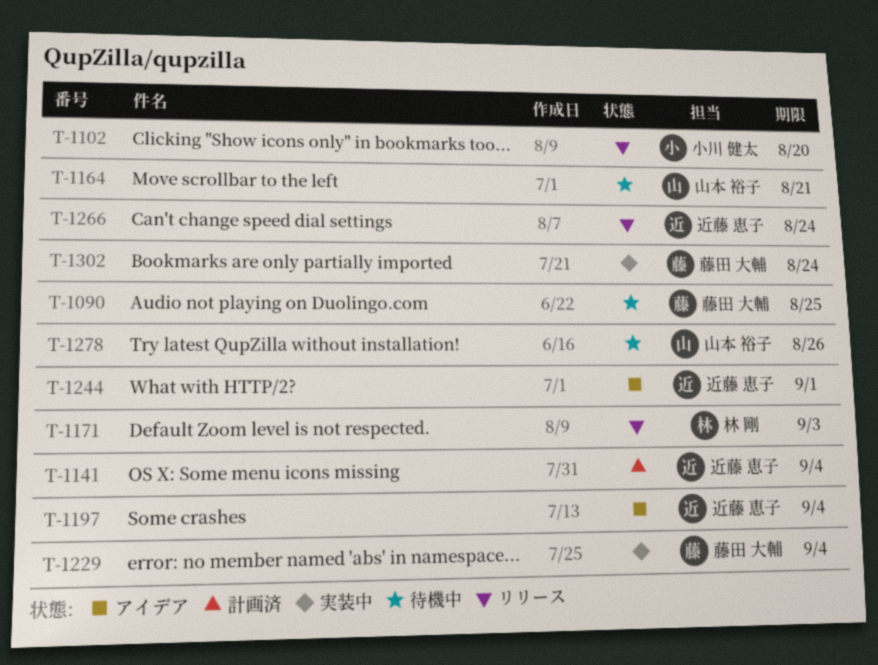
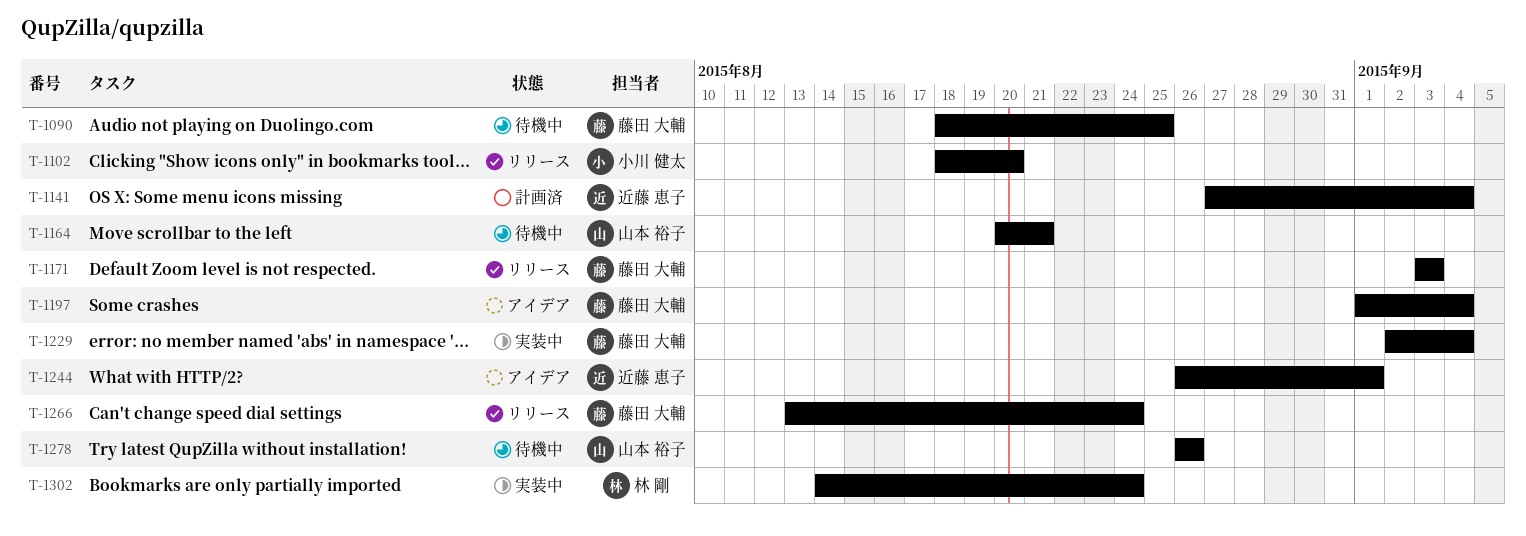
T-1171, owner: 林 剛 -> 藤田 大輔
T-1197, owner: 近藤 恵子 -> 藤田 大輔
T-1266, owner: 近藤 恵子 -> 藤田 大輔
T-1302, owner: 藤田 大輔 -> 林 剛

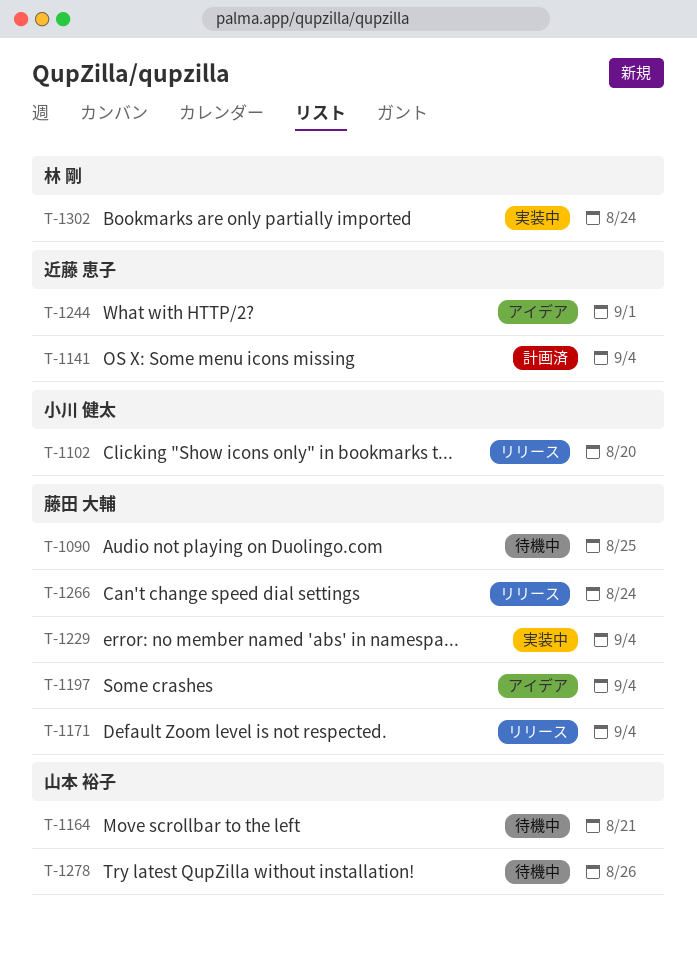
T-1171, due: Sep 3 -> Sep 4

